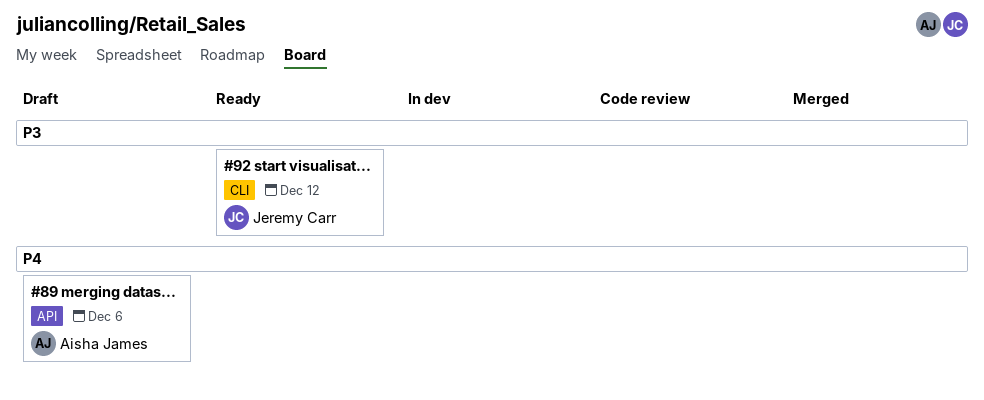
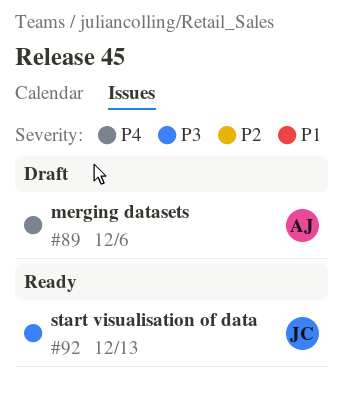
#92, due: Dec 12 -> Dec 13

